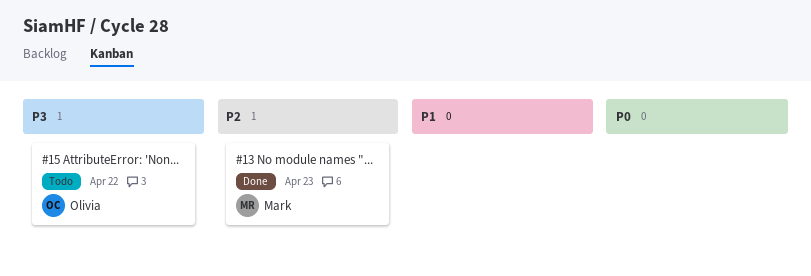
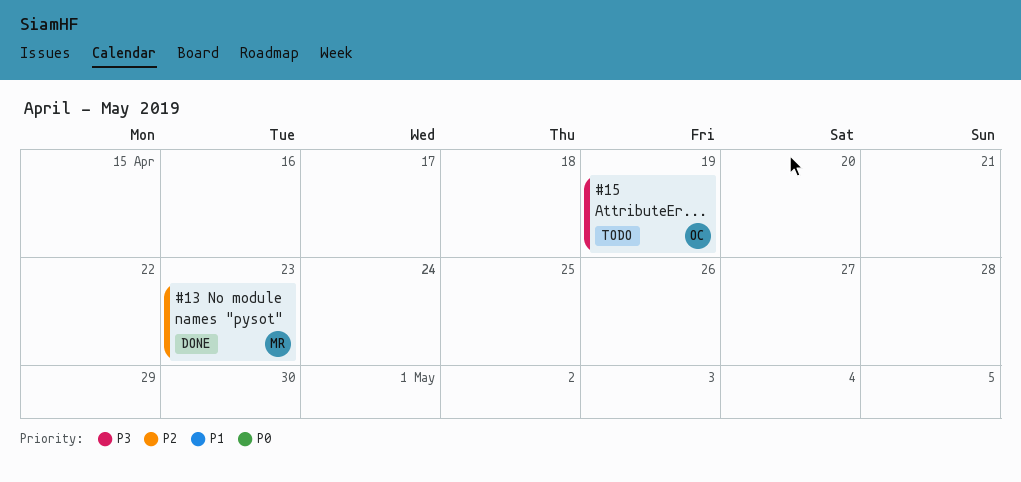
#15, due: Apr 22 -> Apr 19

